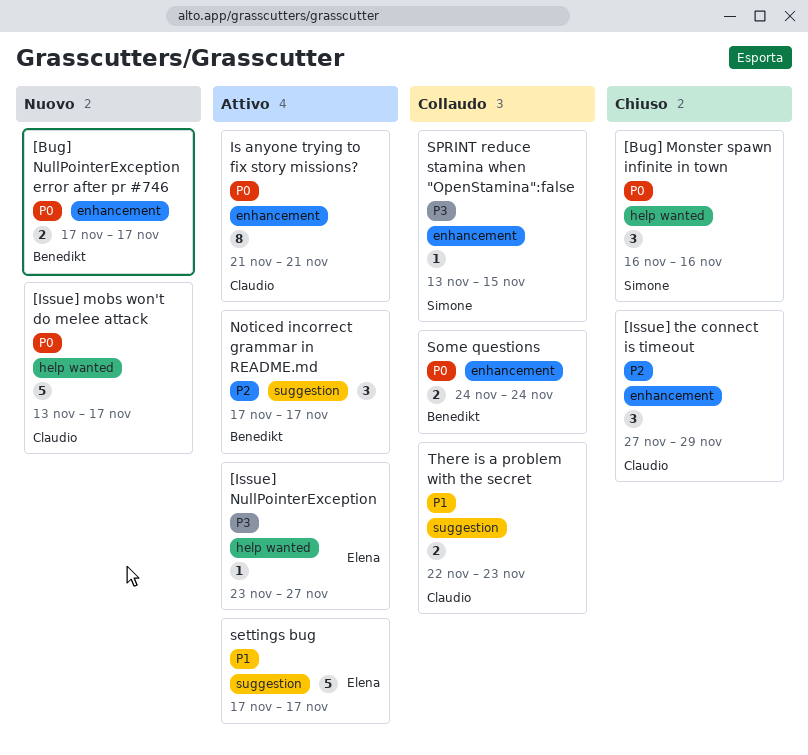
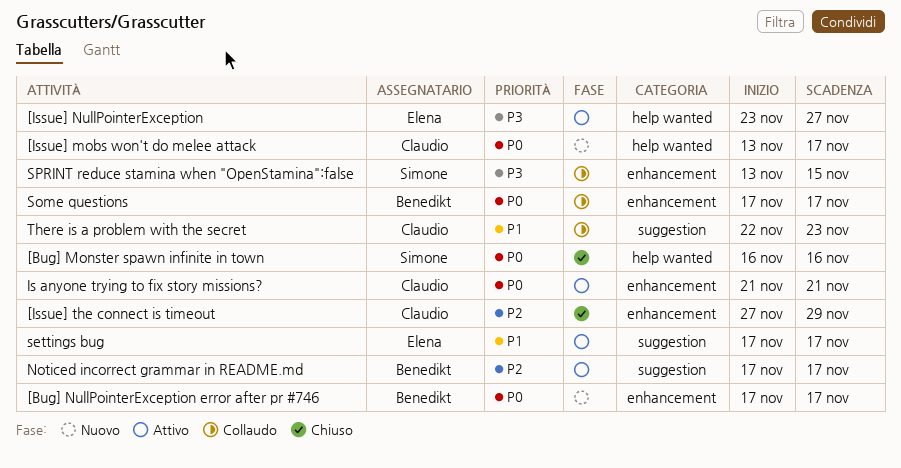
Some questions, start: Nov 24 -> Nov 17
Some questions, due: Nov 24 -> Nov 17

